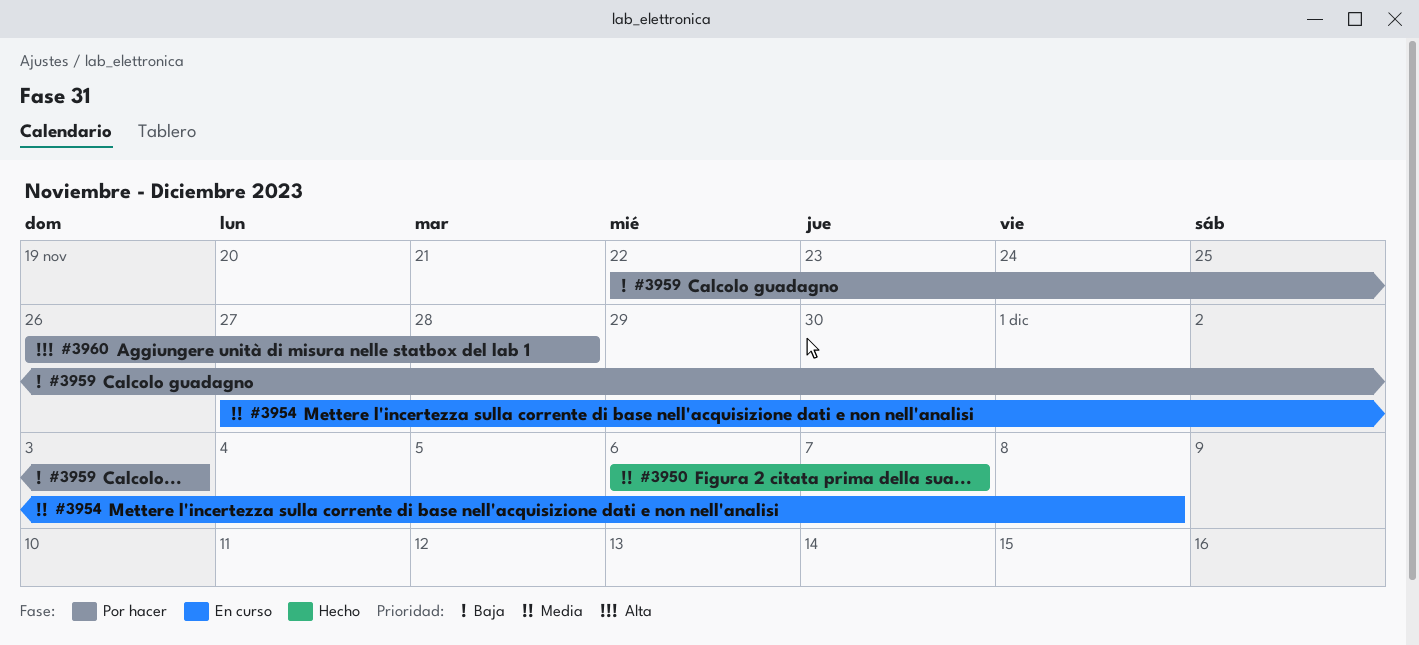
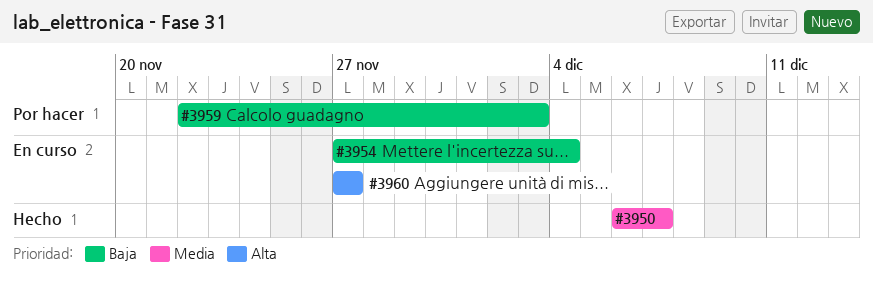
#3954, priority: Media -> Baja
#3954, due: Dec 8 -> Dec 4
#3960, status: Por hacer -> En curso
#3960, start: Nov 26 -> Nov 27
#3960, due: Nov 28 -> Nov 27

